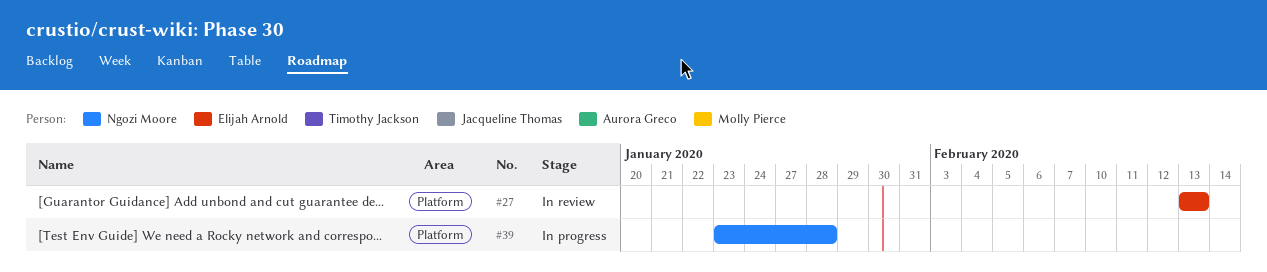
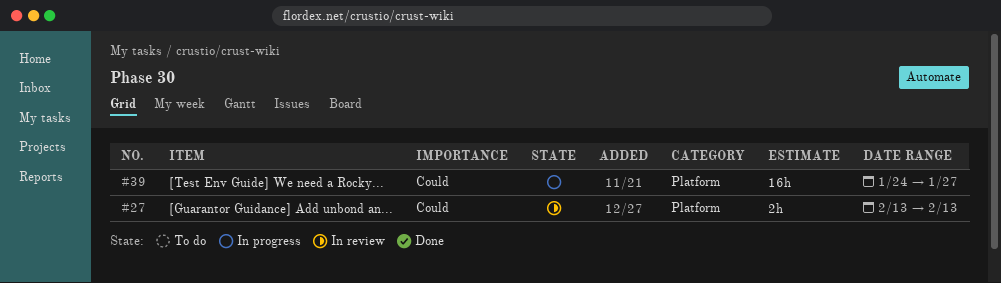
#39, start: Jan 23 -> Jan 24
#39, due: Jan 28 -> Jan 27

